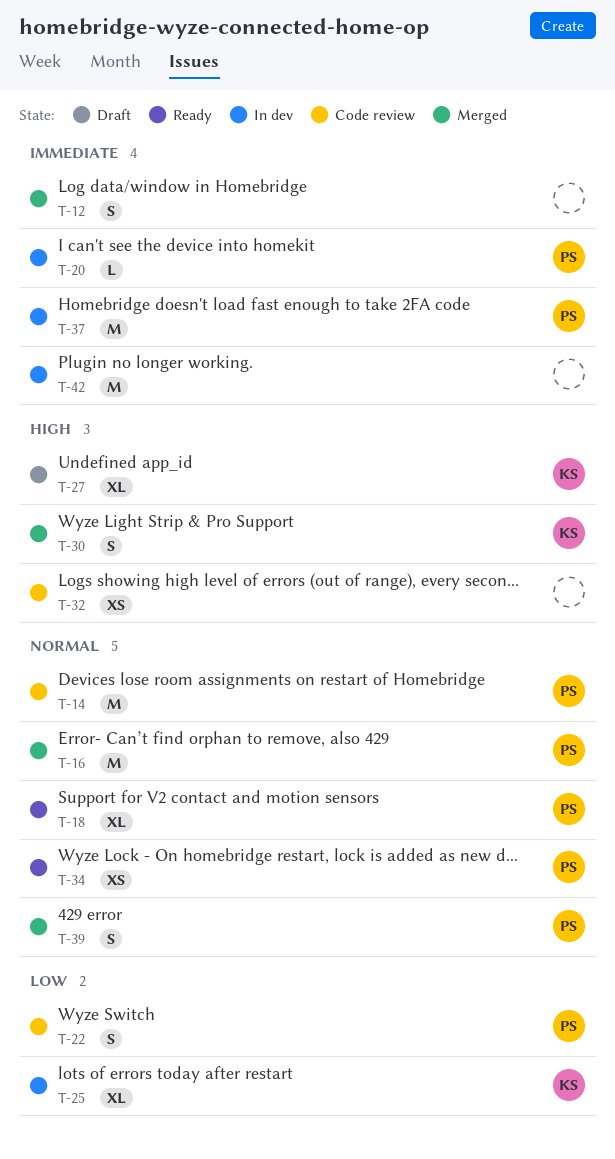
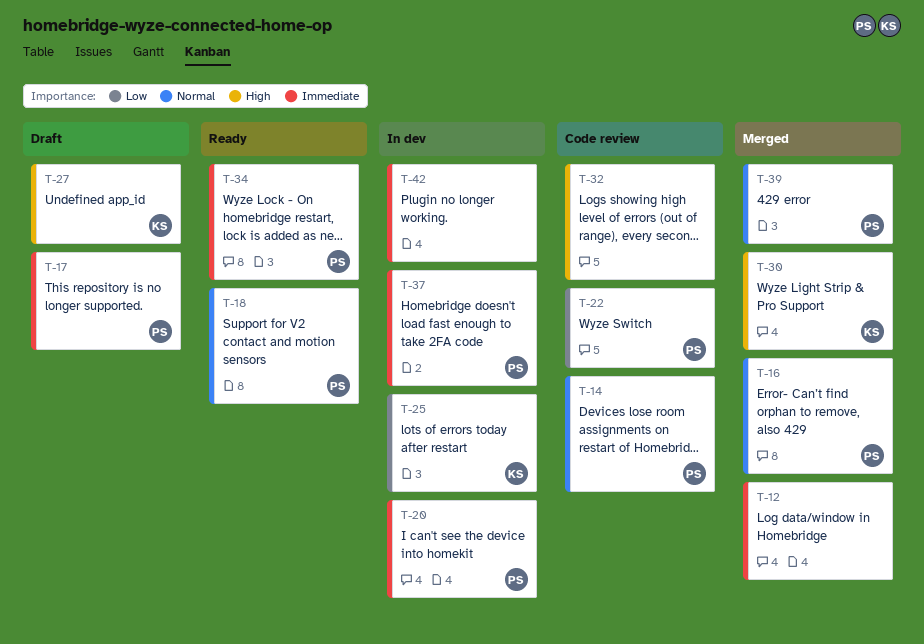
T-17: none -> present
T-34, priority: Normal -> Immediate

